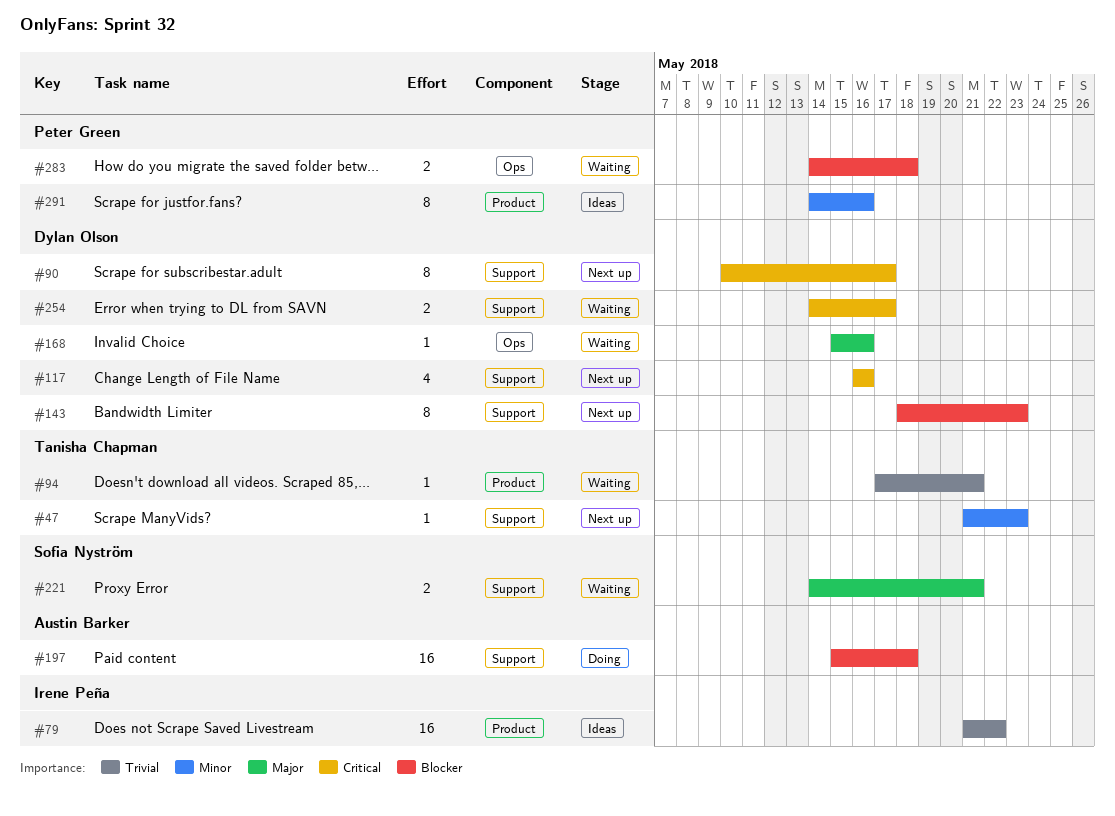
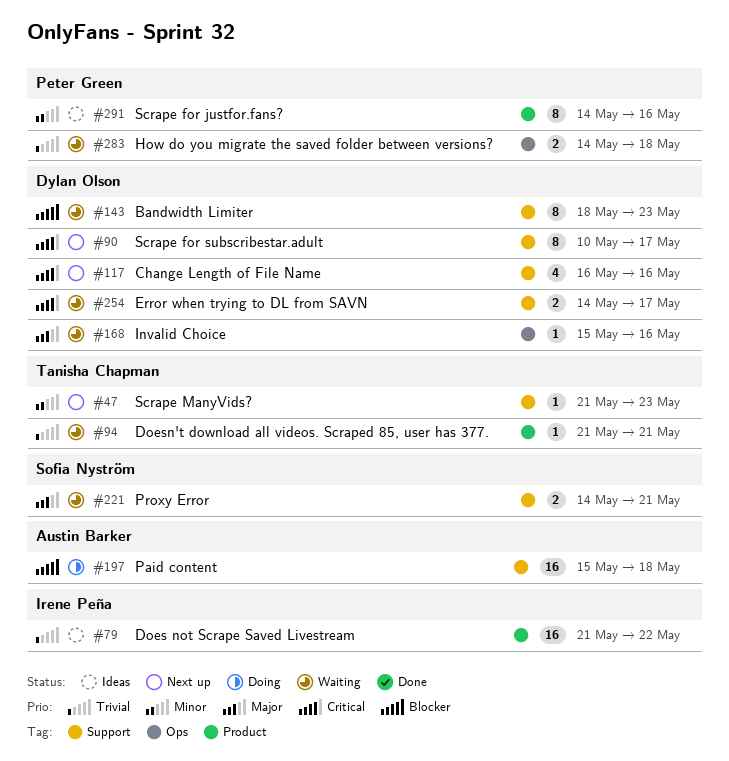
#94, start: May 17 -> May 21
#143, status: Next up -> Waiting
#283, priority: Blocker -> Trivial

